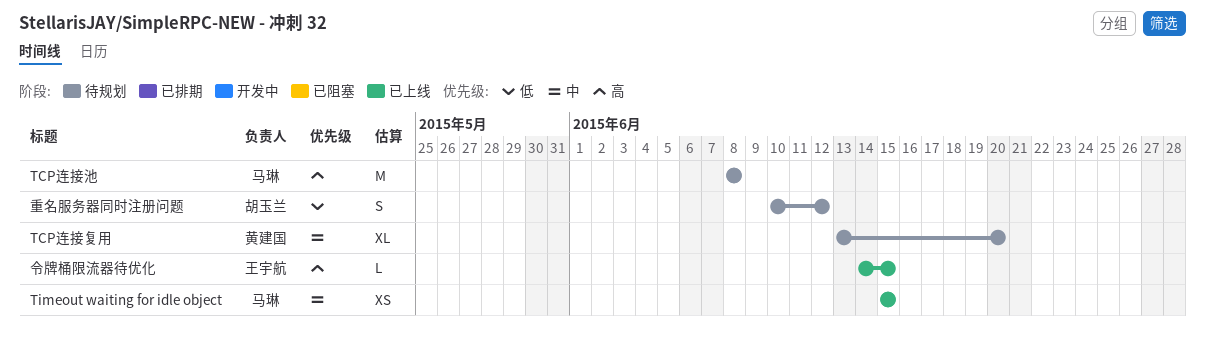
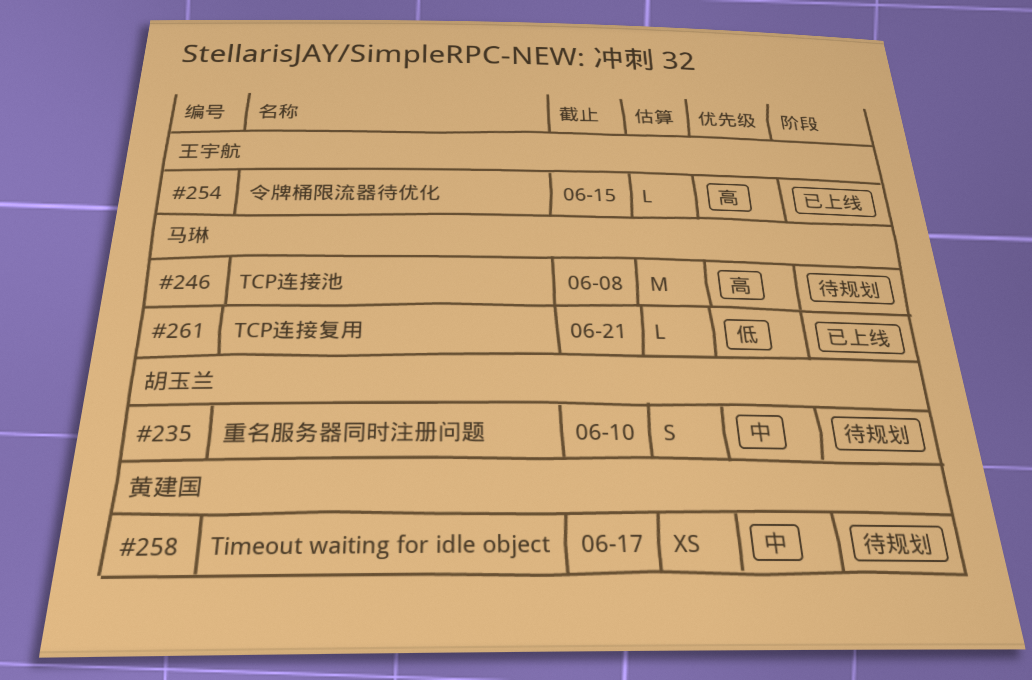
TCP连接复用, status: 待规划 -> 已上线
TCP连接复用, owner: 黄建国 -> 马琳
TCP连接复用, priority: 中 -> 低
TCP连接复用, estimate: XL -> L
TCP连接复用, due: Jun 20 -> Jun 21
Timeout waiting for idle object, status: 已上线 -> 待规划
Timeout waiting for idle object, owner: 马琳 -> 黄建国
Timeout waiting for idle object, due: Jun 15 -> Jun 17
重名服务器同时注册问题, priority: 低 -> 中
重名服务器同时注册问题, due: Jun 12 -> Jun 10

